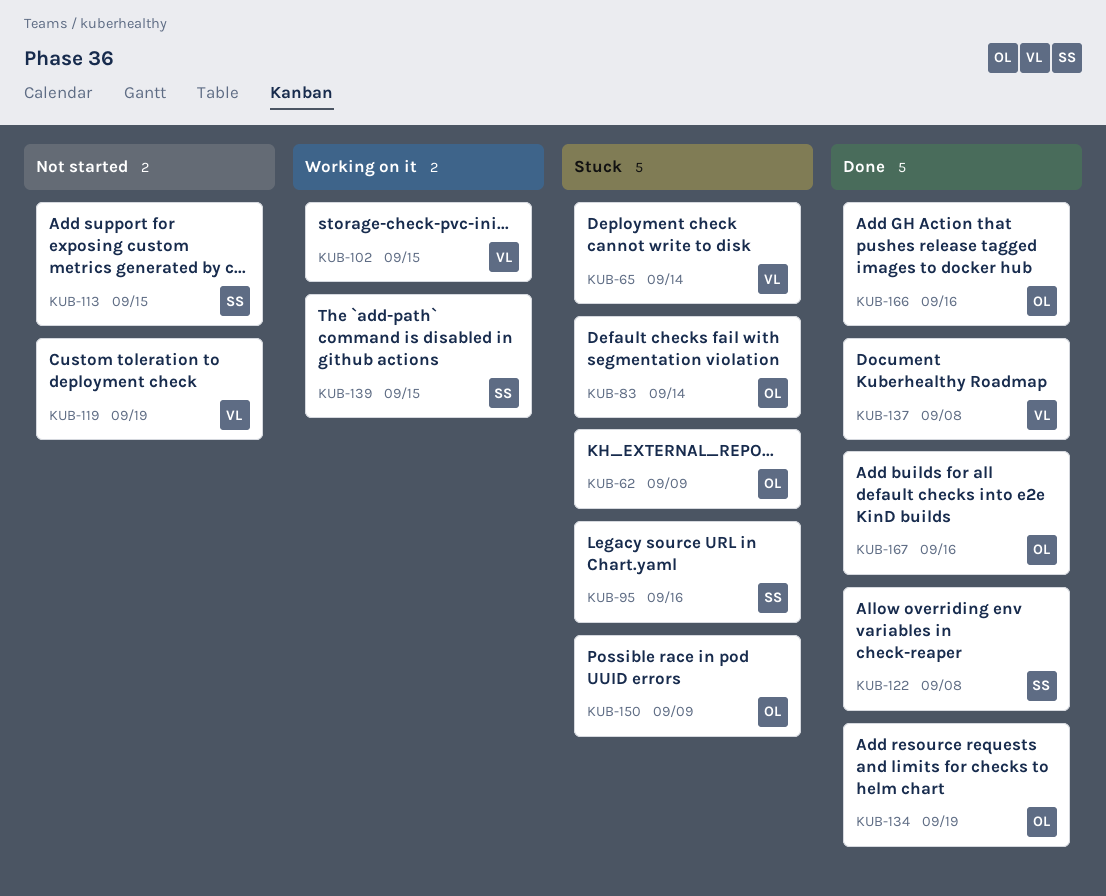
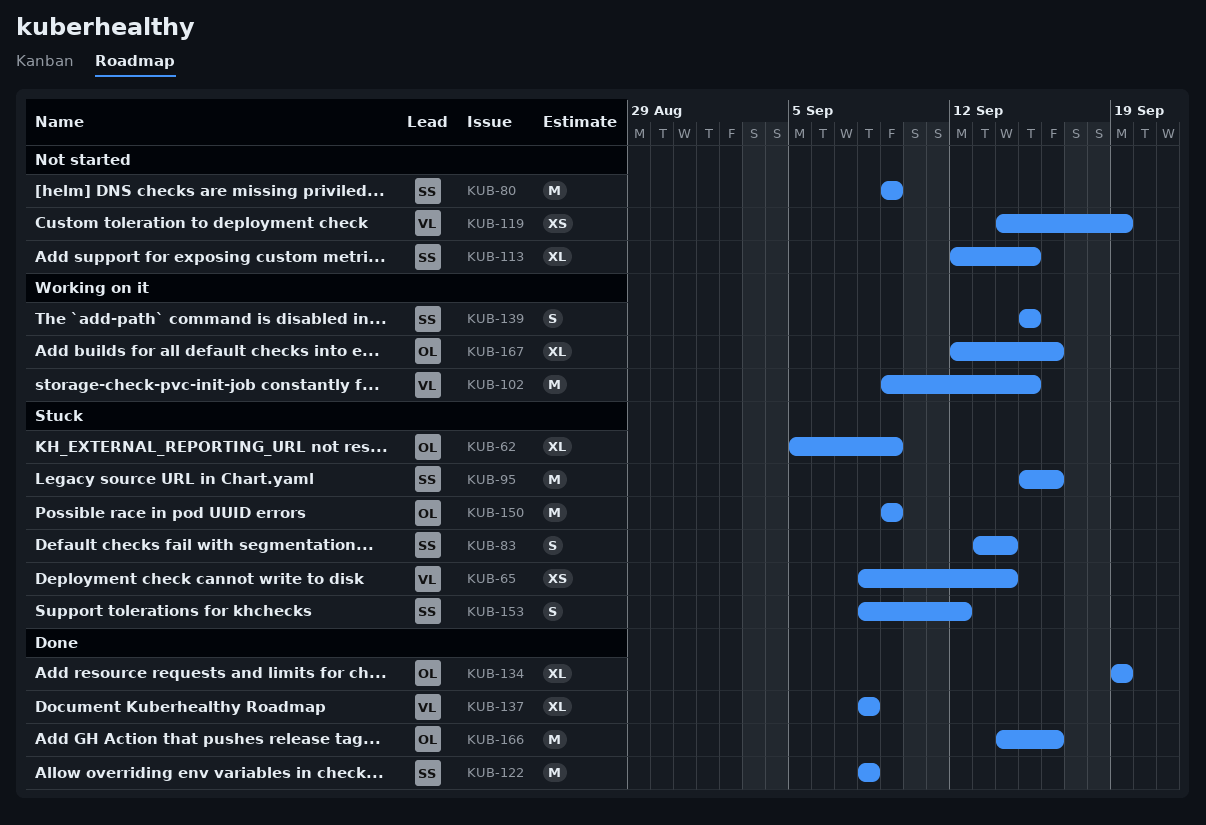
KUB-80: none -> present
KUB-83, owner: OL -> SS
KUB-153: none -> present
KUB-167, status: Done -> Working on it

